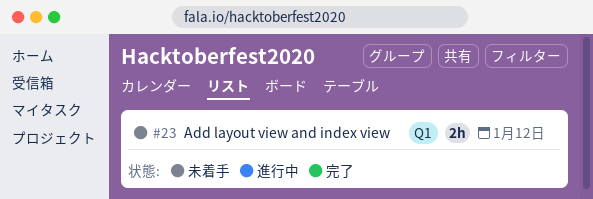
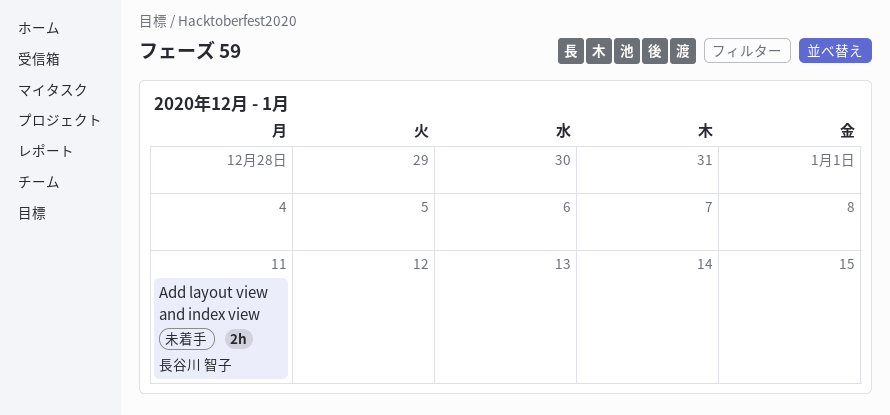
Add layout view and index view, due: Jan 12 -> Jan 11

